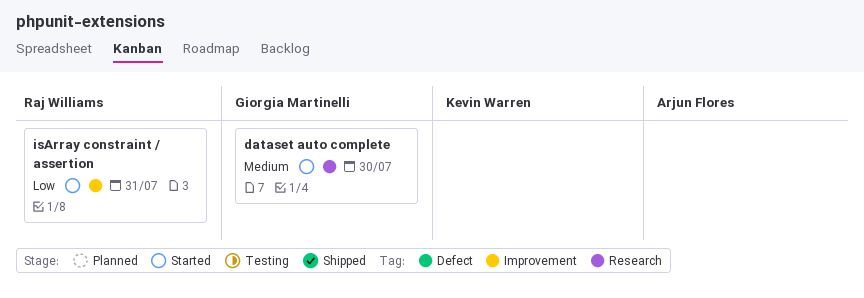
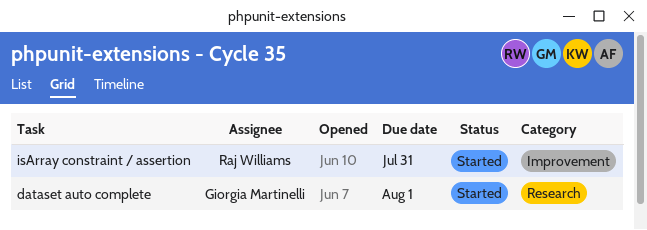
dataset auto complete, due: Jul 30 -> Aug 1

